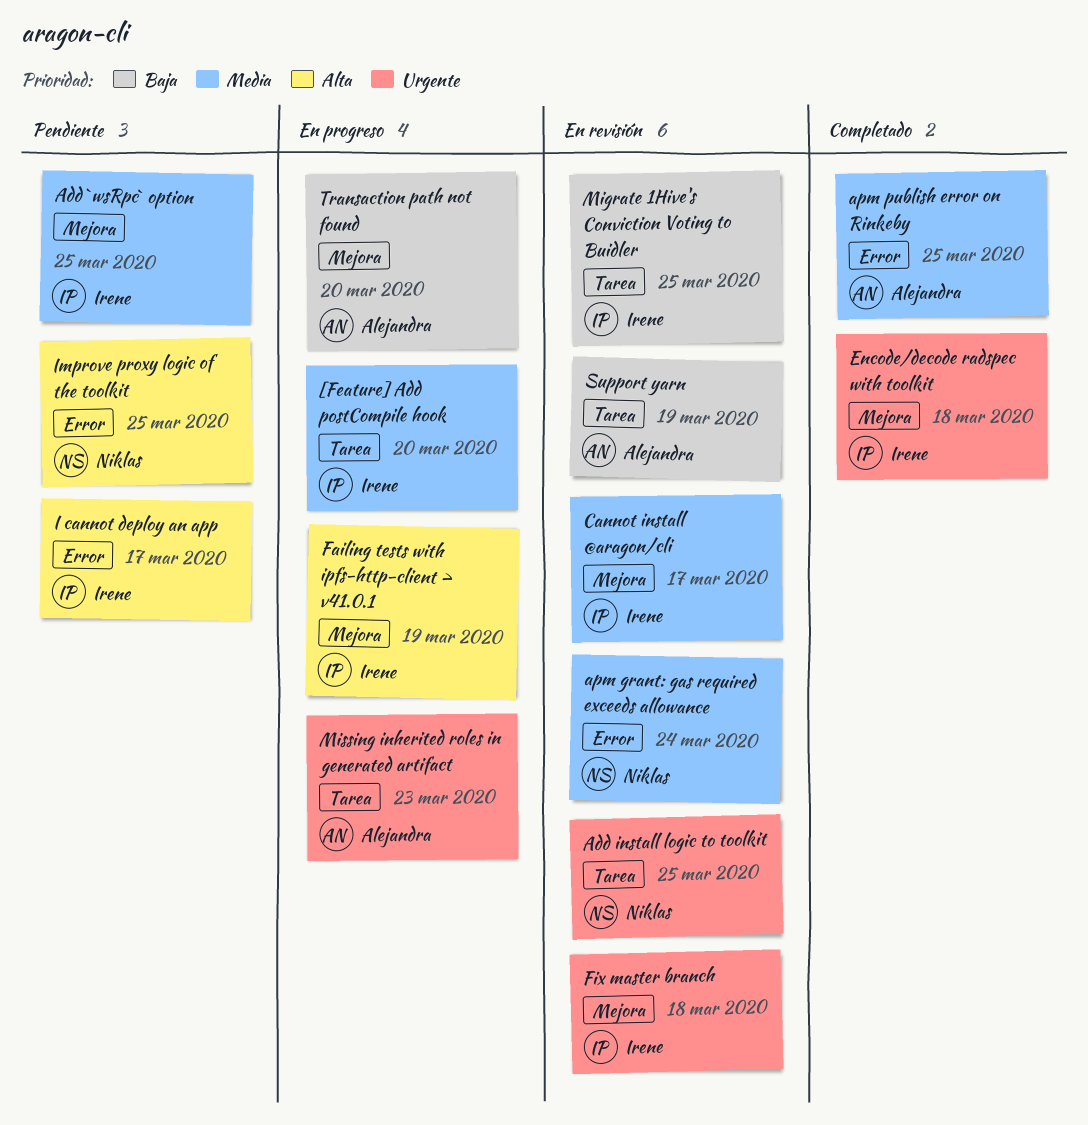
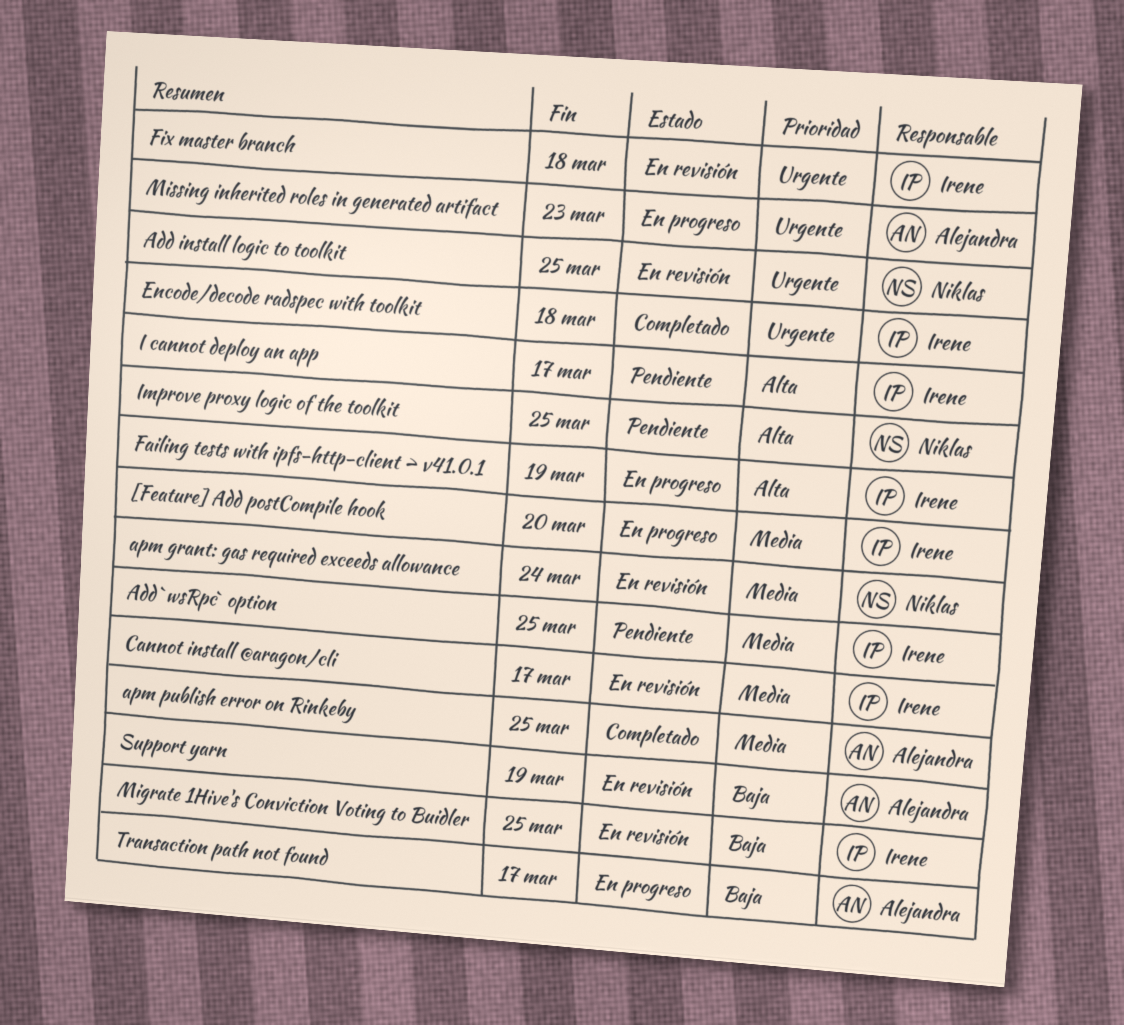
Transaction path not found, due: Mar 20 -> Mar 17

